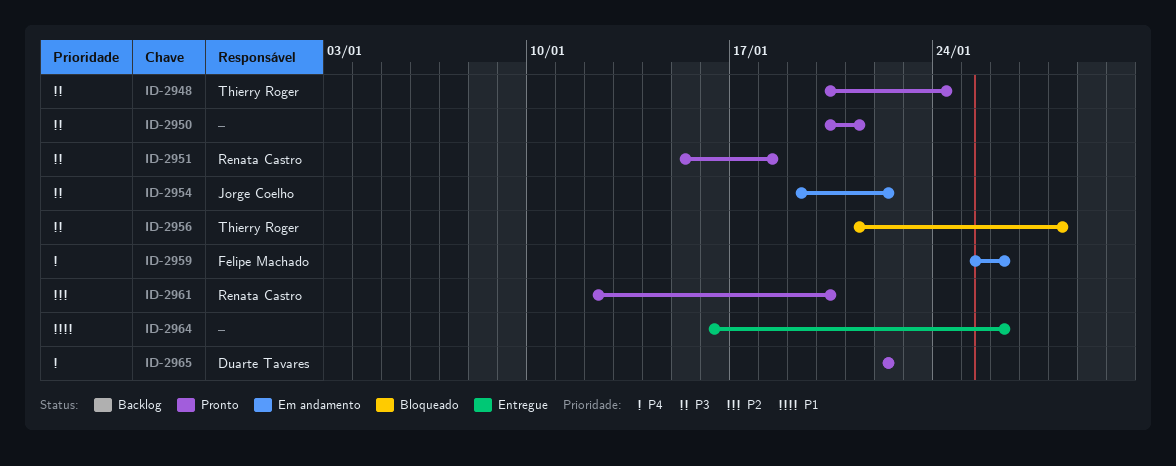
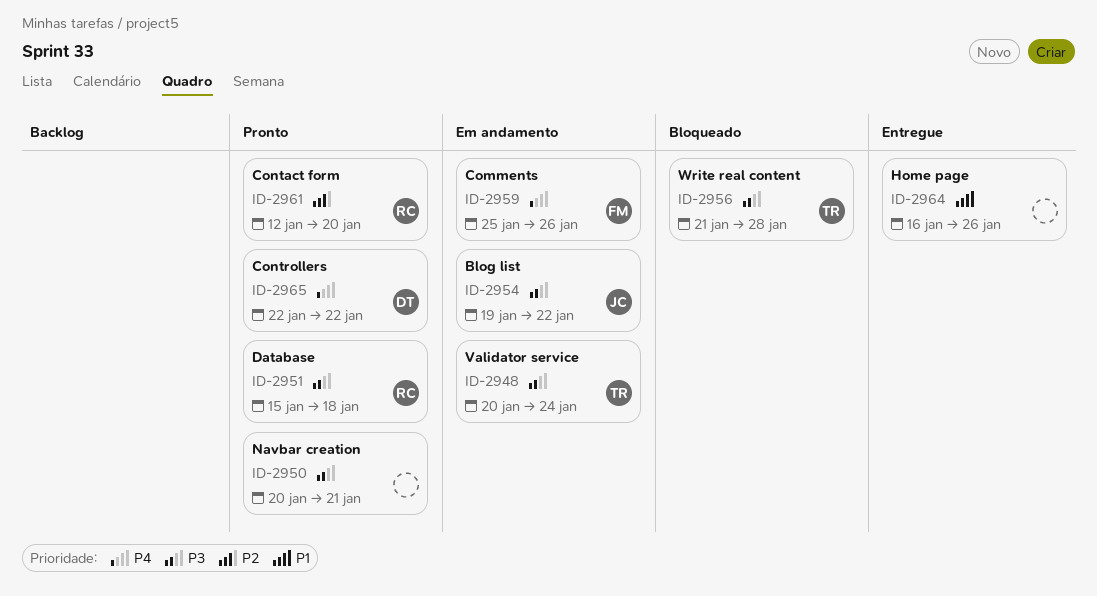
ID-2948, status: Pronto -> Em andamento

